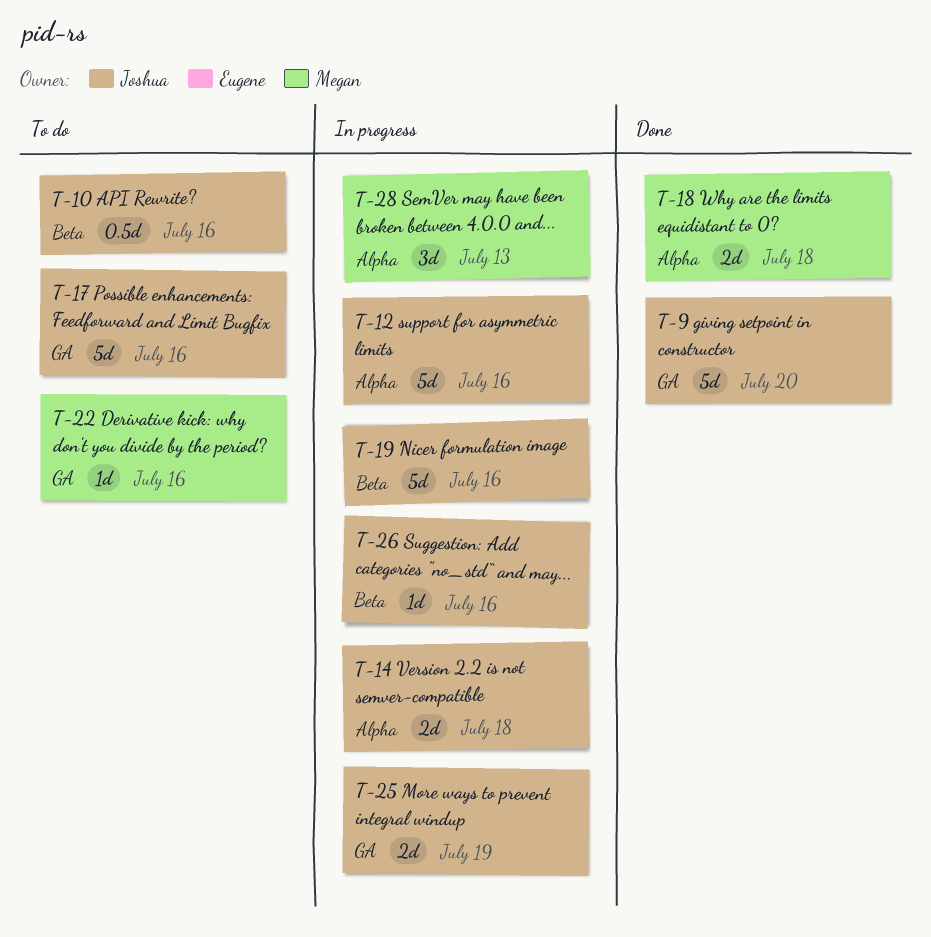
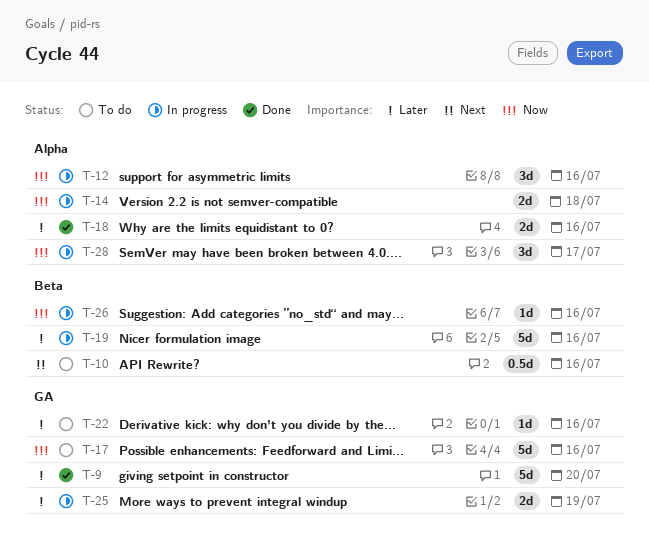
T-12, estimate: 5d -> 3d
T-18, due: Jul 18 -> Jul 16
T-28, due: Jul 13 -> Jul 17

